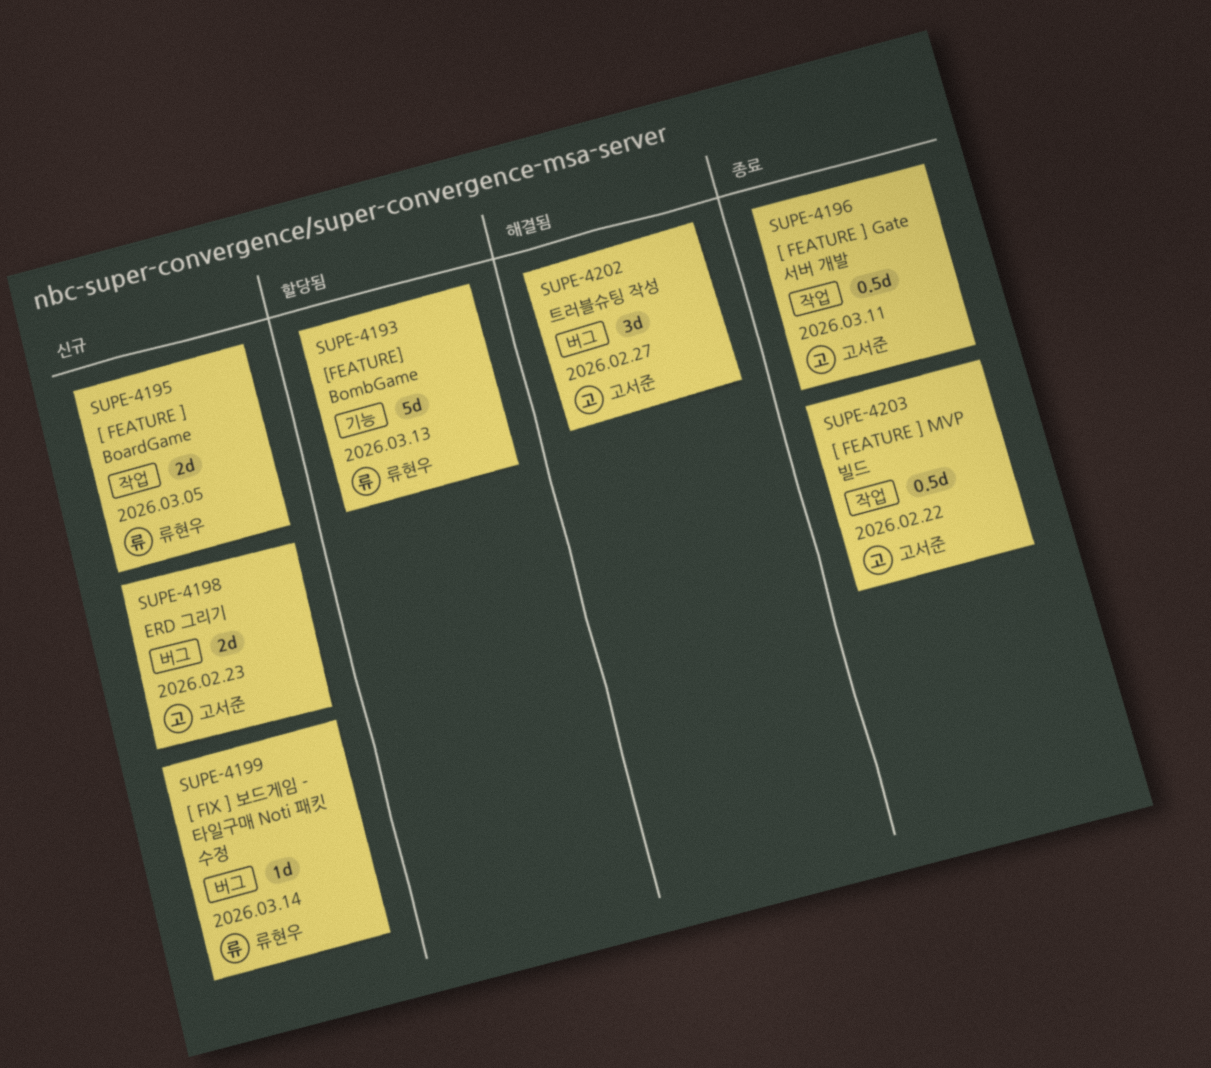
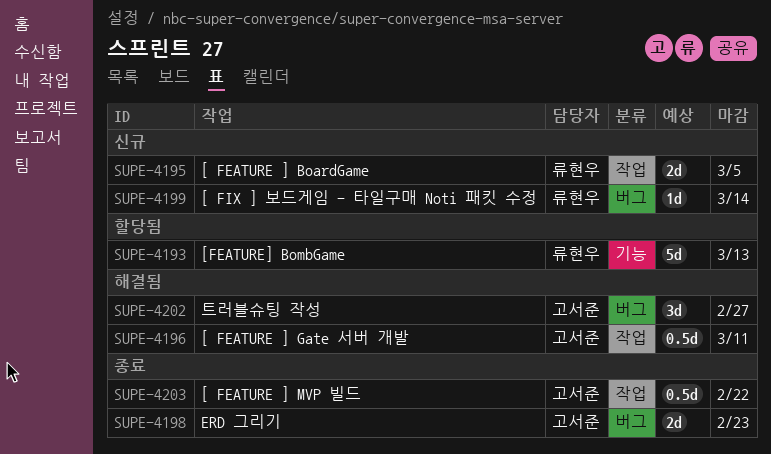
SUPE-4196, status: 종료 -> 해결됨
SUPE-4198, status: 신규 -> 종료

